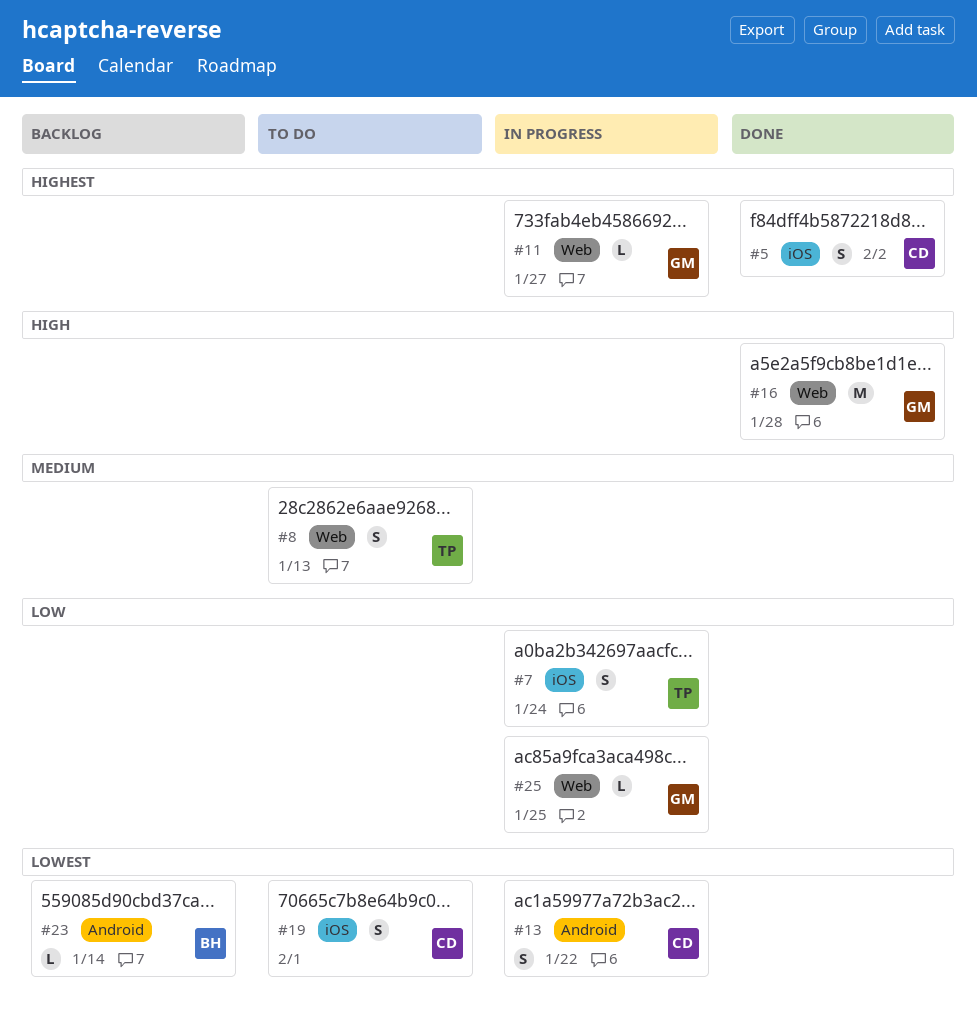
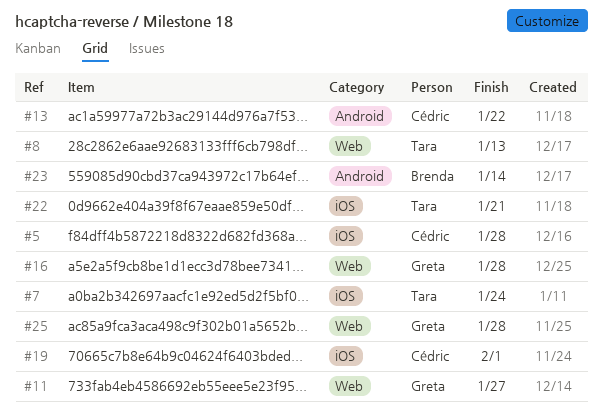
#5, due: Feb 2 -> Jan 28
#22: none -> present
#25, due: Jan 25 -> Jan 28

